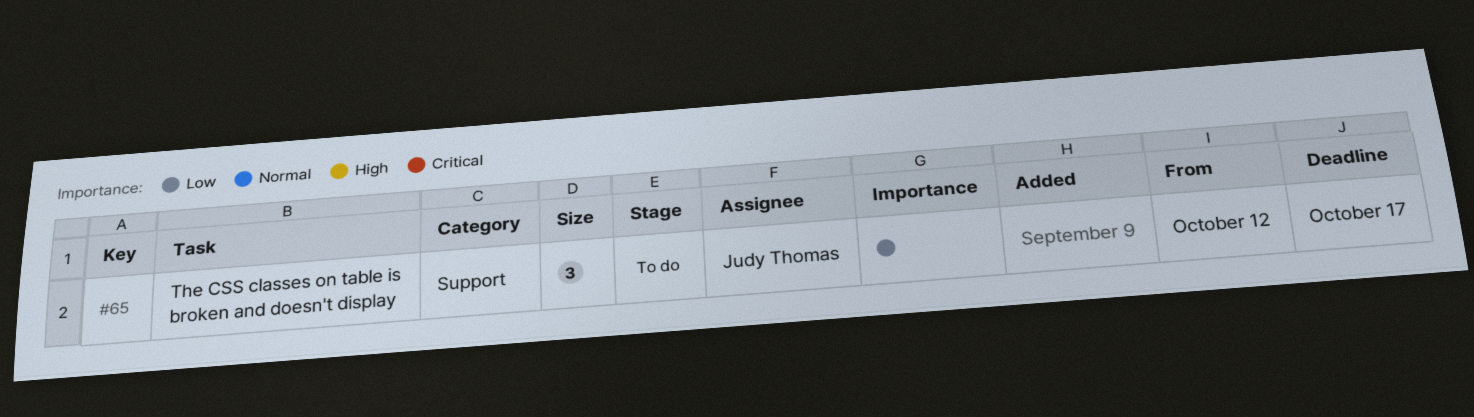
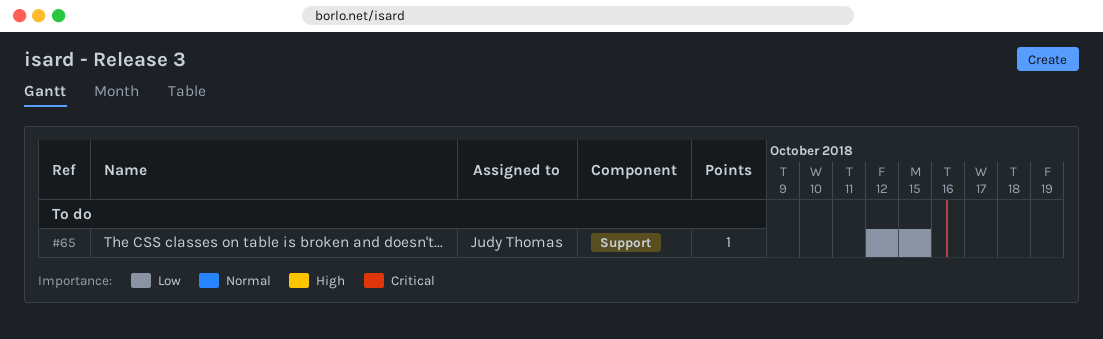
#65, estimate: 3 -> 1
#65, due: Oct 17 -> Oct 15

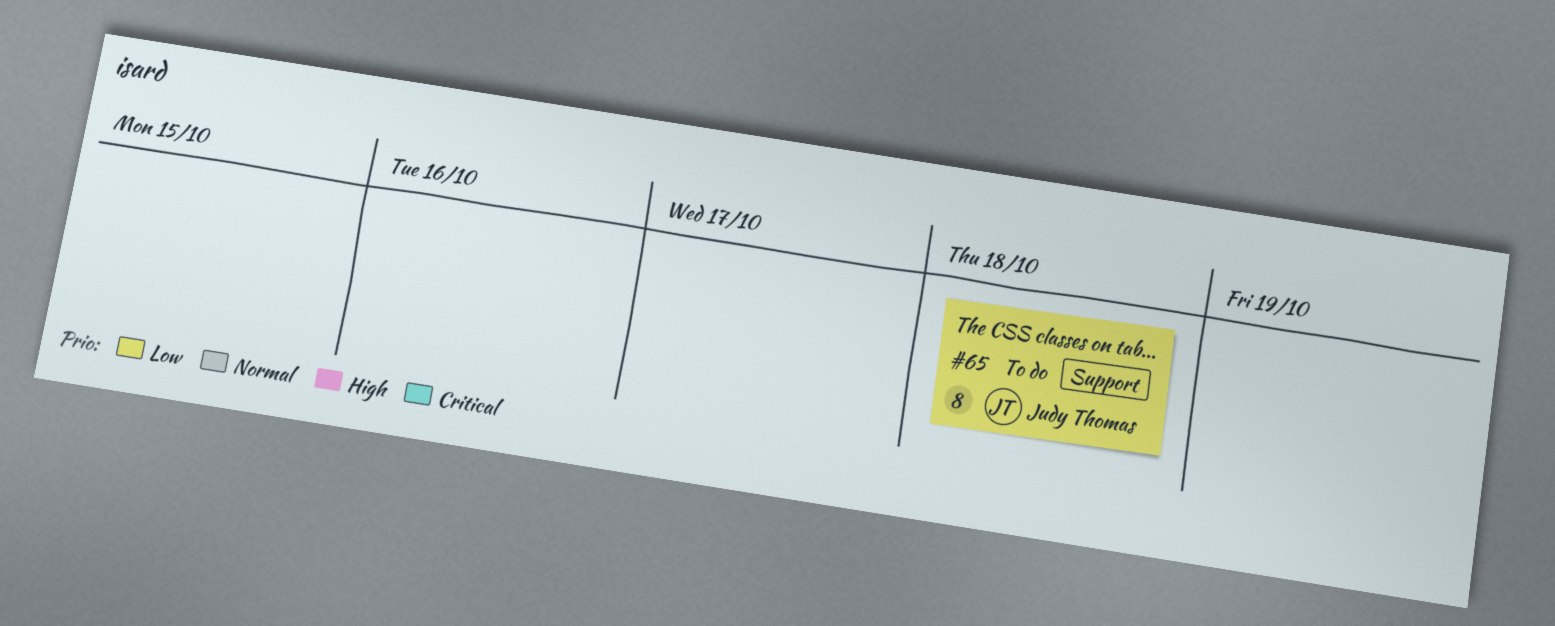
#65, estimate: 1 -> 8
#65, due: Oct 15 -> Oct 18

